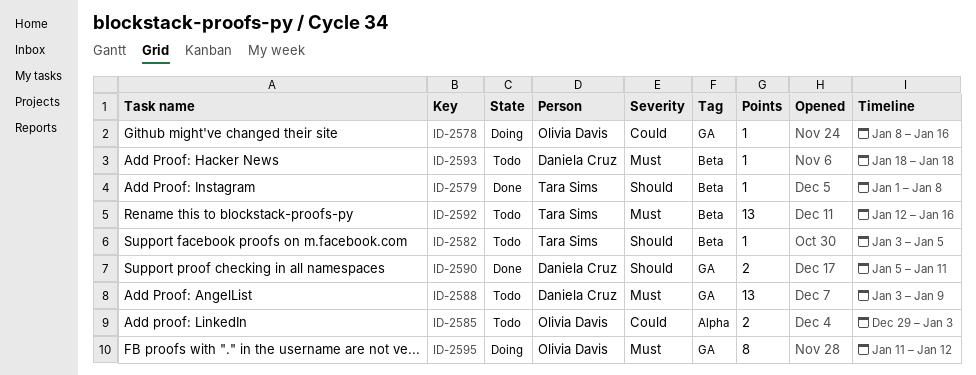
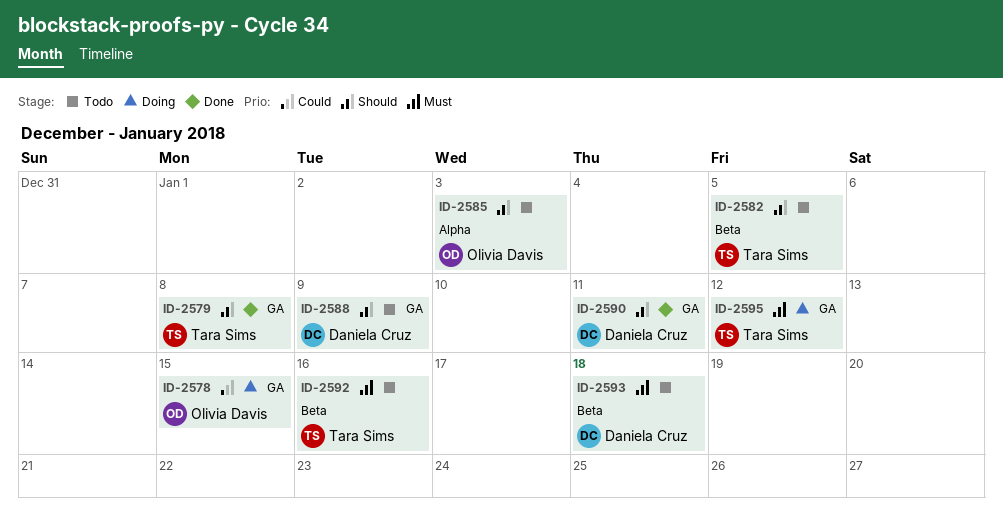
ID-2578, due: Jan 16 -> Jan 15
ID-2579, label: Beta -> GA
ID-2585, priority: Could -> Should
ID-2588, priority: Must -> Should
ID-2595, owner: Olivia Davis -> Tara Sims

